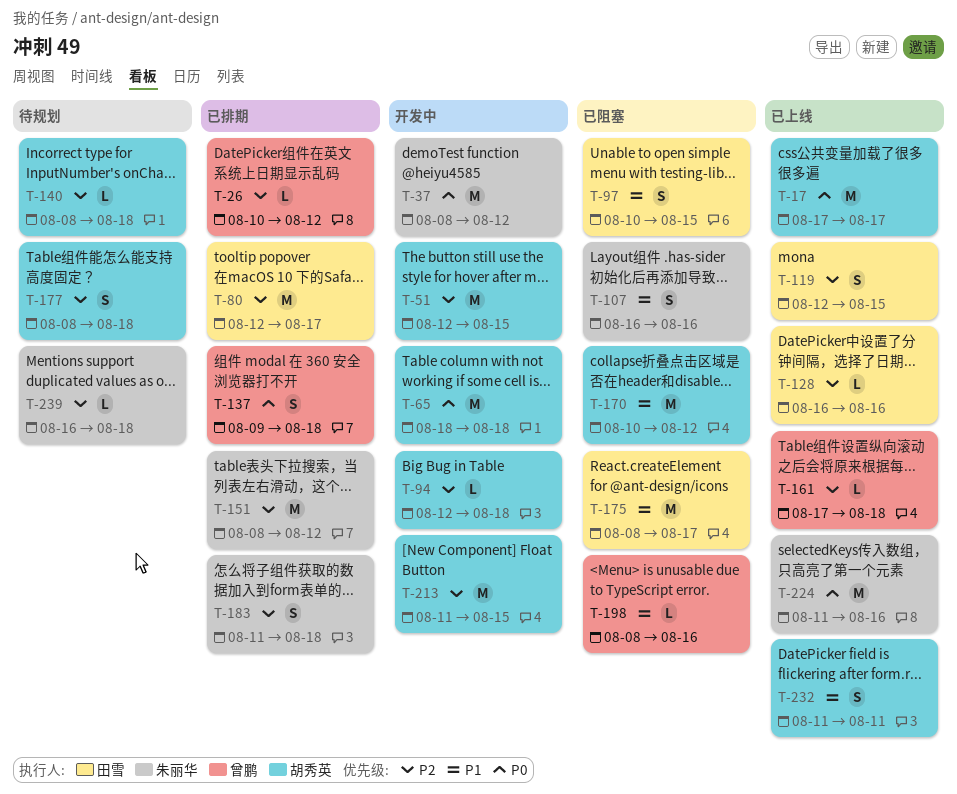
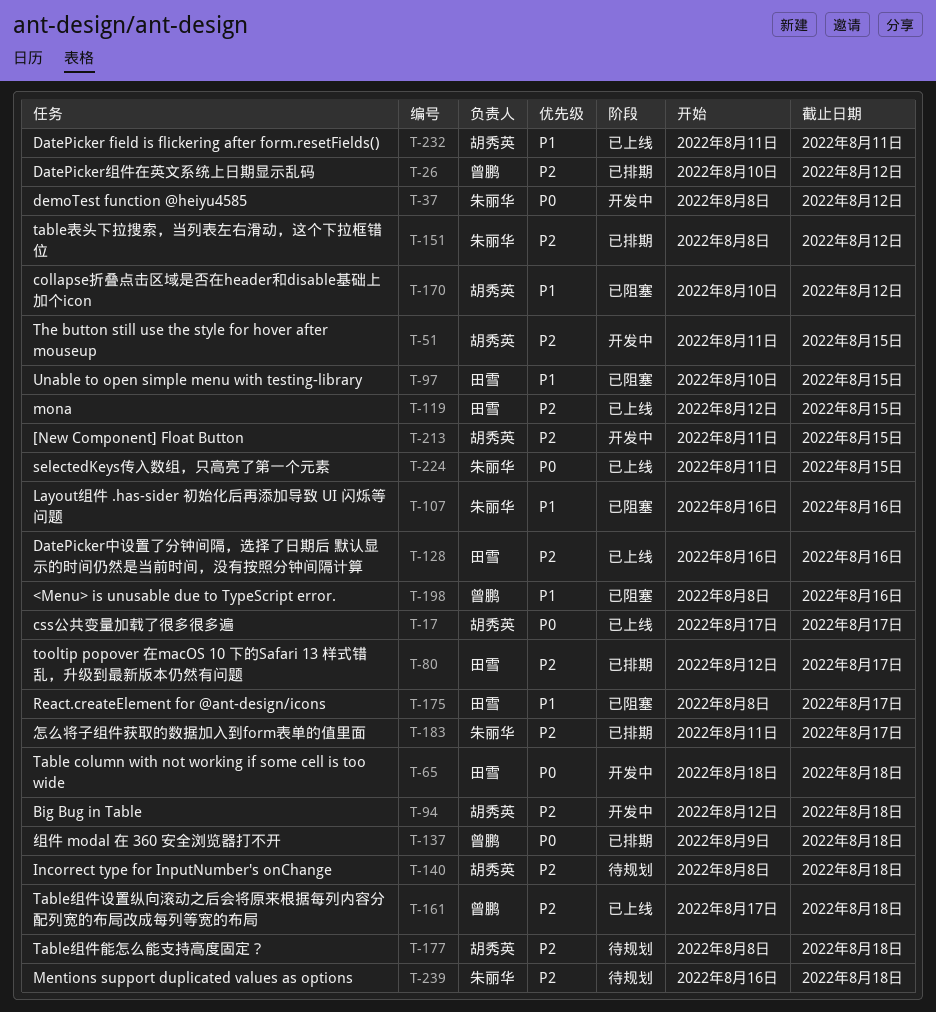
T-51, start: Aug 12 -> Aug 11
T-65, owner: 胡秀英 -> 田雪
T-183, due: Aug 18 -> Aug 17
T-224, due: Aug 16 -> Aug 15

